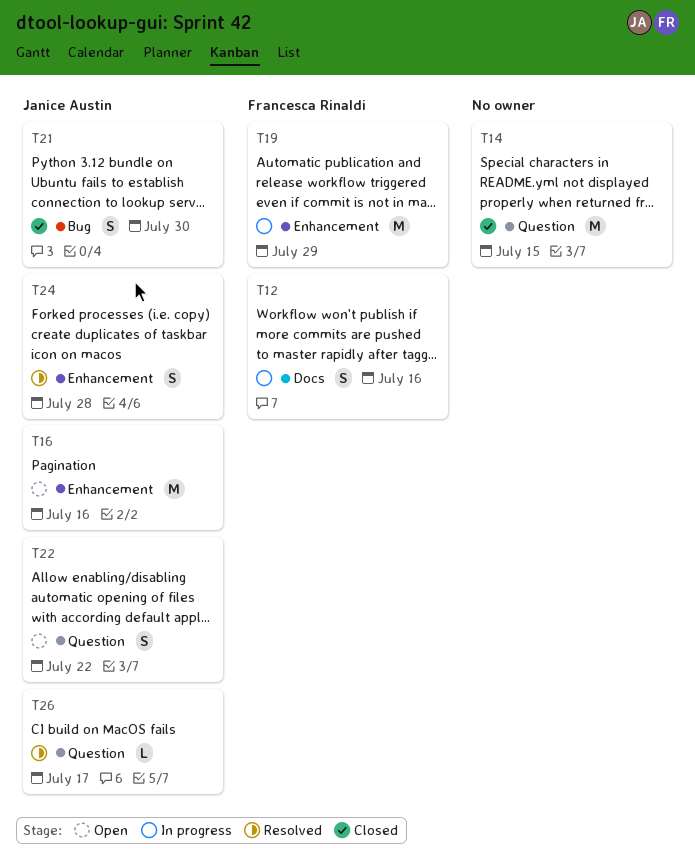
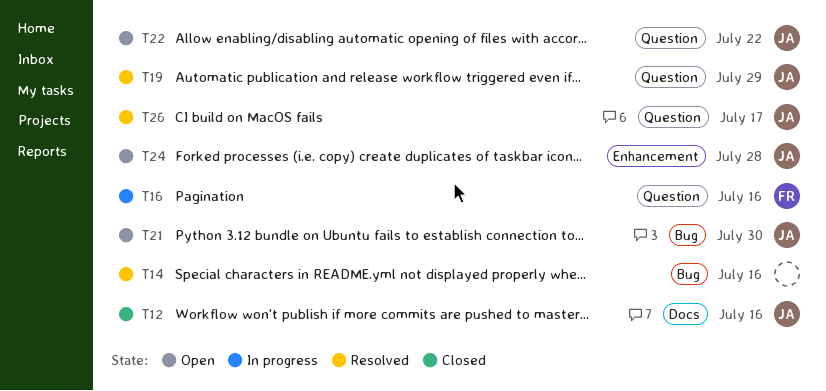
T12, status: In progress -> Closed
T12, owner: Francesca Rinaldi -> Janice Austin
T14, status: Closed -> Resolved
T14, label: Question -> Bug
T14, due: Jul 15 -> Jul 16
T16, status: Open -> In progress
T16, owner: Janice Austin -> Francesca Rinaldi
T16, label: Enhancement -> Question
T19, status: In progress -> Resolved
T19, owner: Francesca Rinaldi -> Janice Austin
T19, label: Enhancement -> Question
T21, status: Closed -> Open
T24, status: Resolved -> Open

